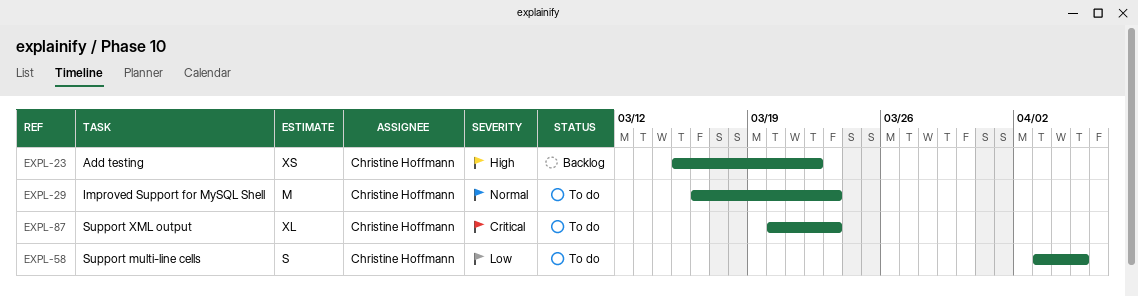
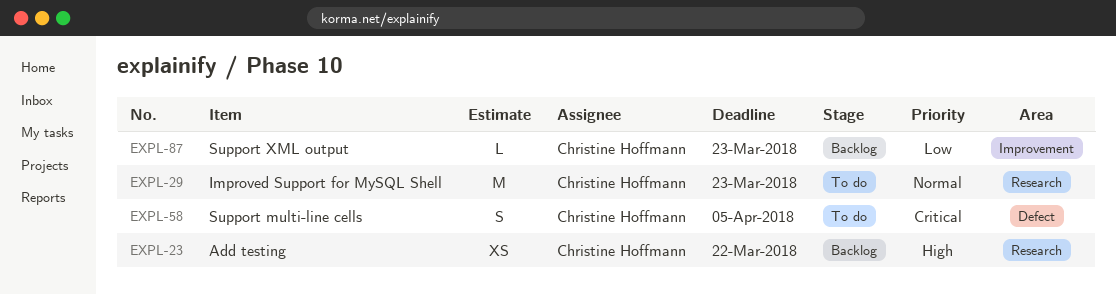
EXPL-58, priority: Low -> Critical
EXPL-87, status: To do -> Backlog
EXPL-87, priority: Critical -> Low
EXPL-87, estimate: XL -> L

